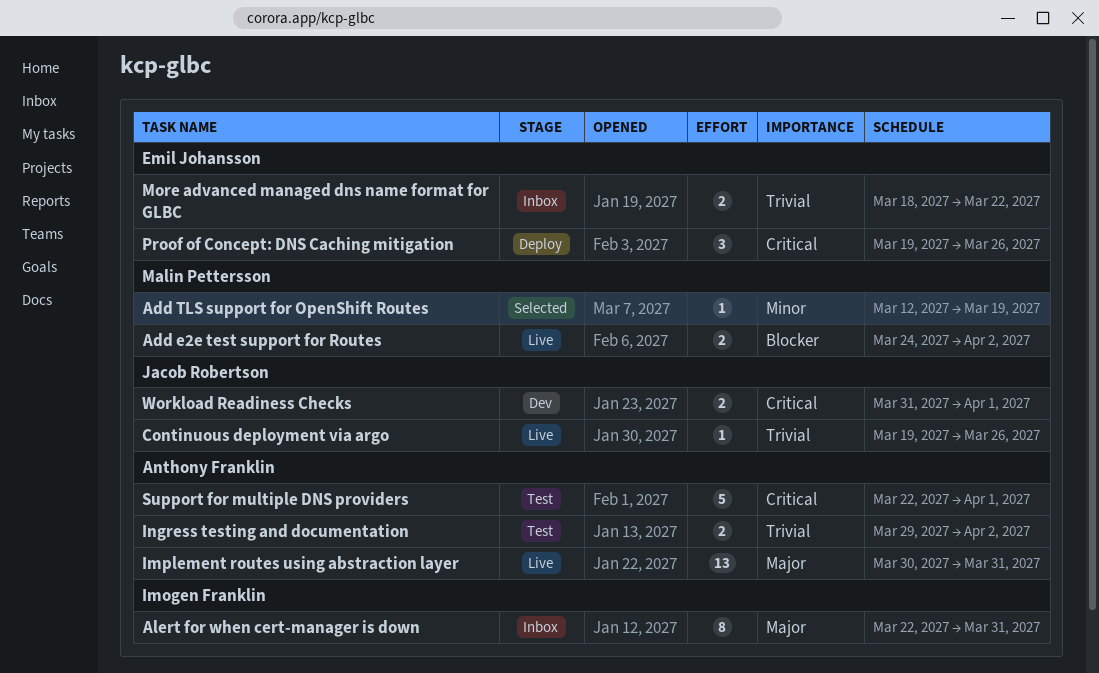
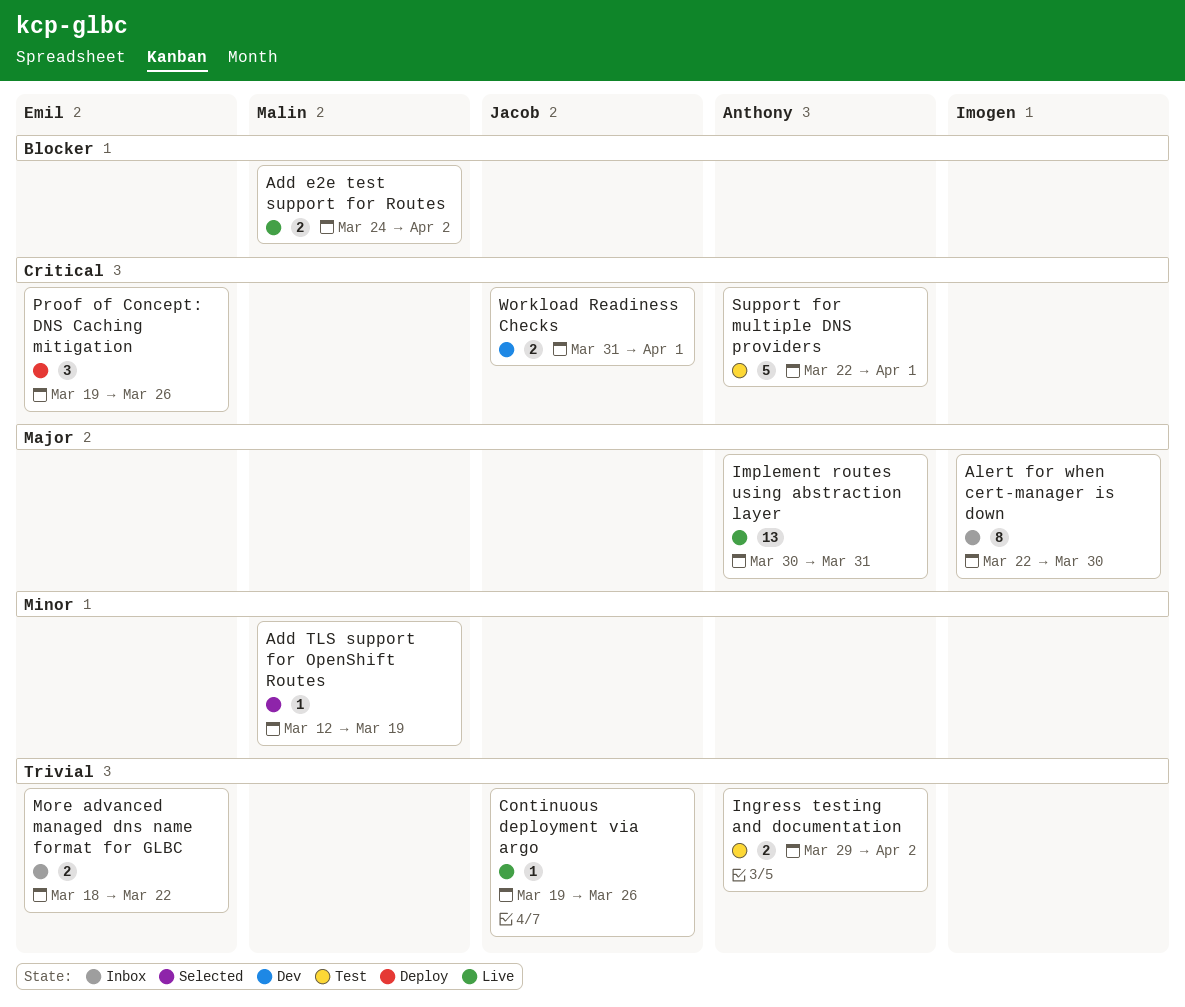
Alert for when cert-manager is down, due: Mar 31 -> Mar 30

